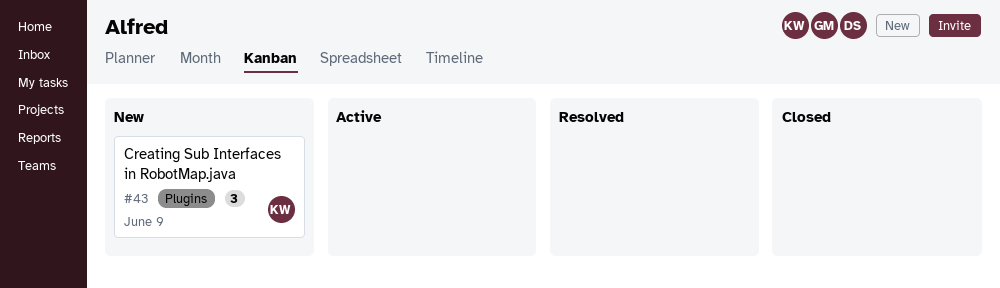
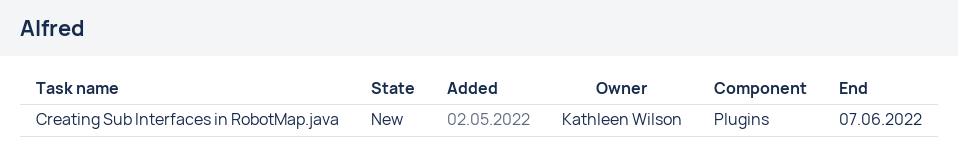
Creating Sub Interfaces in RobotMap.java, due: Jun 9 -> Jun 7

